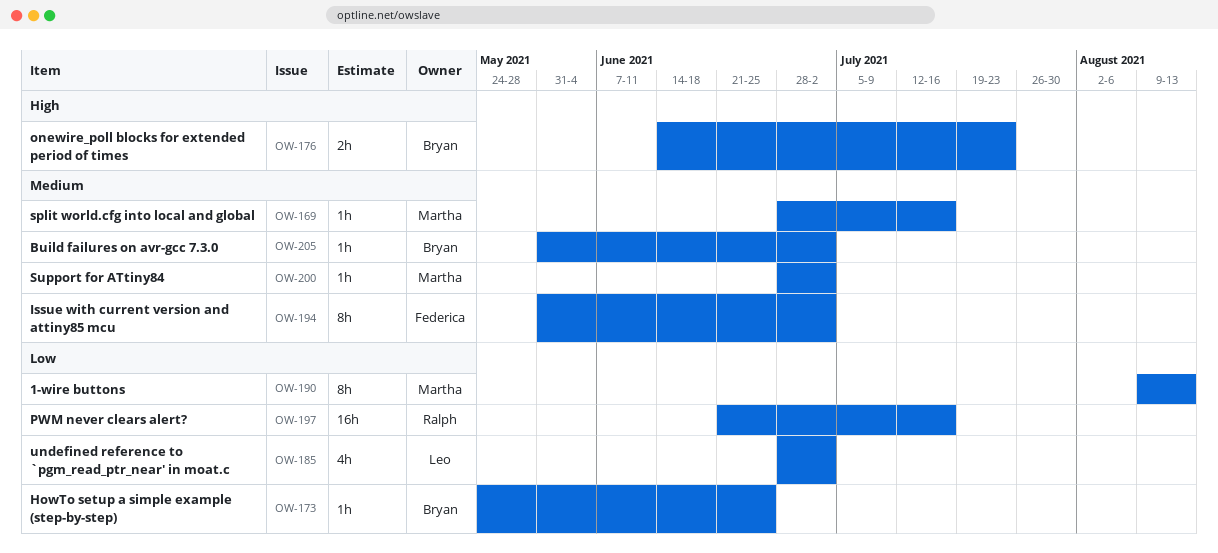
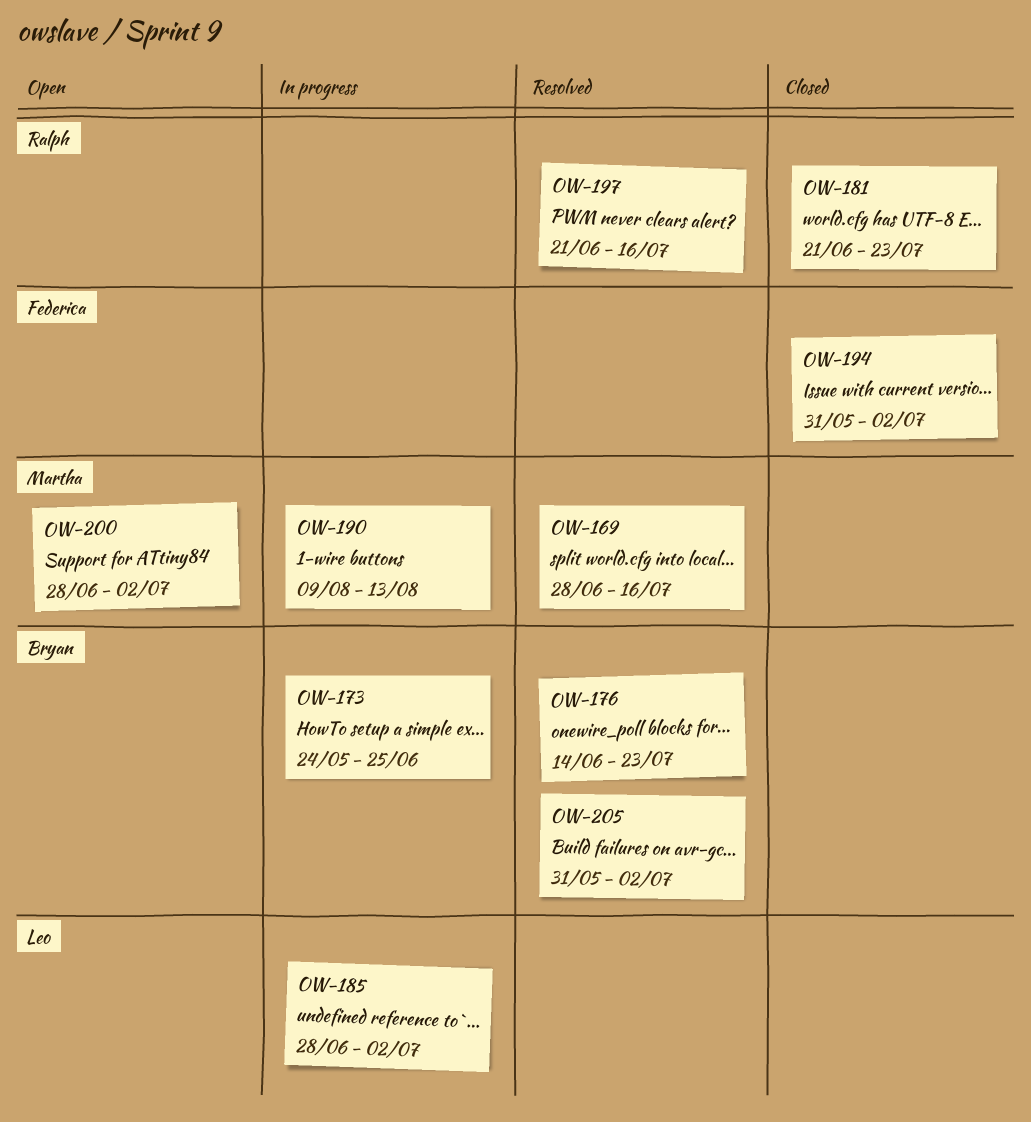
OW-181: none -> present

